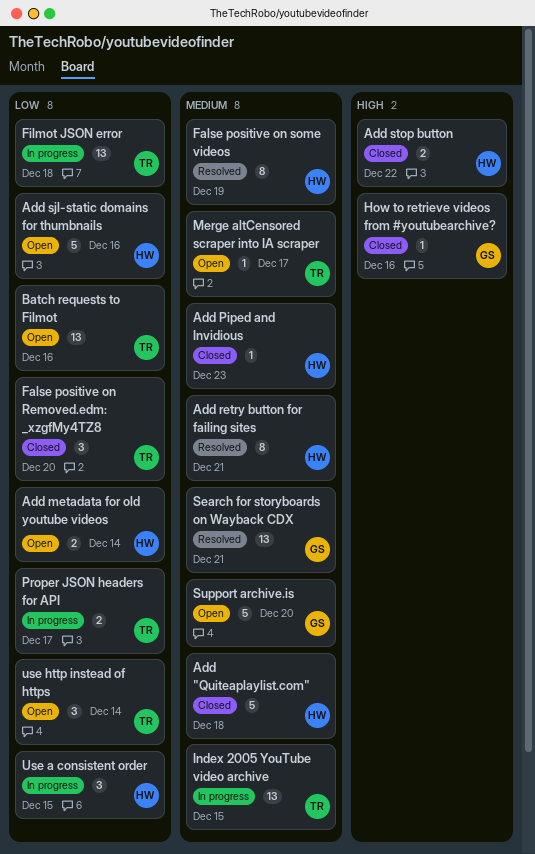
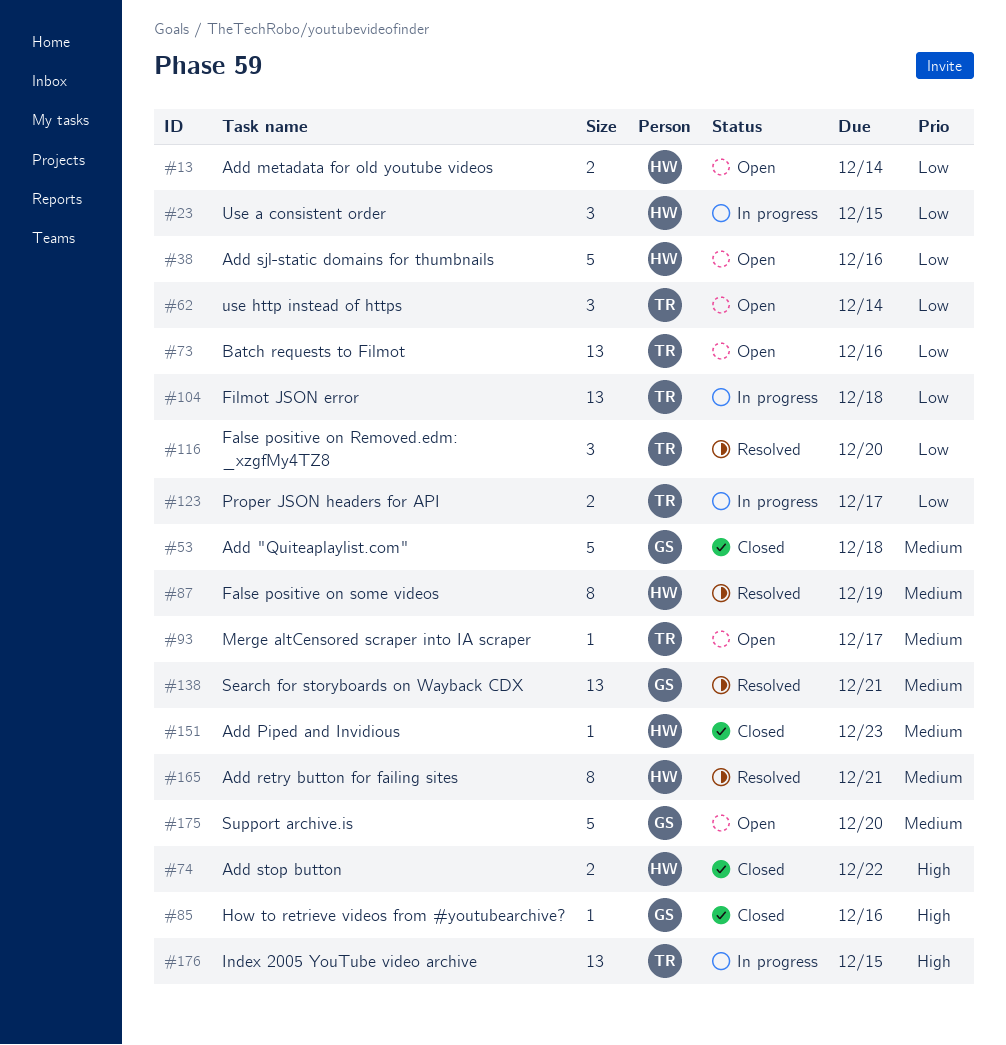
Add "Quiteaplaylist.com", owner: HW -> GS
False positive on Removed.edm: _xzgfMy4TZ8, status: Closed -> Resolved
Index 2005 YouTube video archive, priority: Medium -> High

